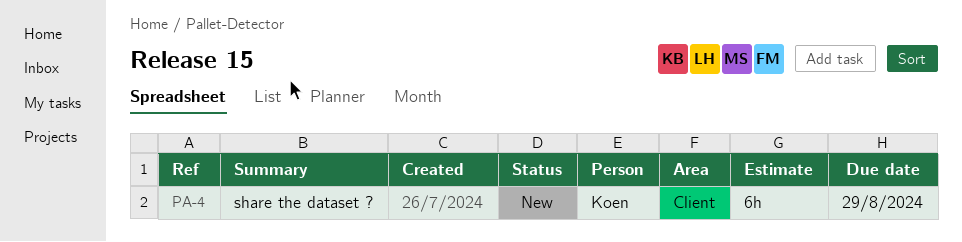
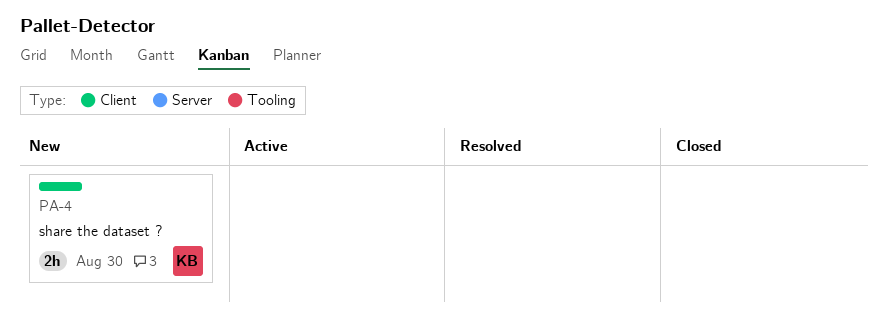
PA-4, estimate: 6h -> 2h
PA-4, due: Aug 29 -> Aug 30

